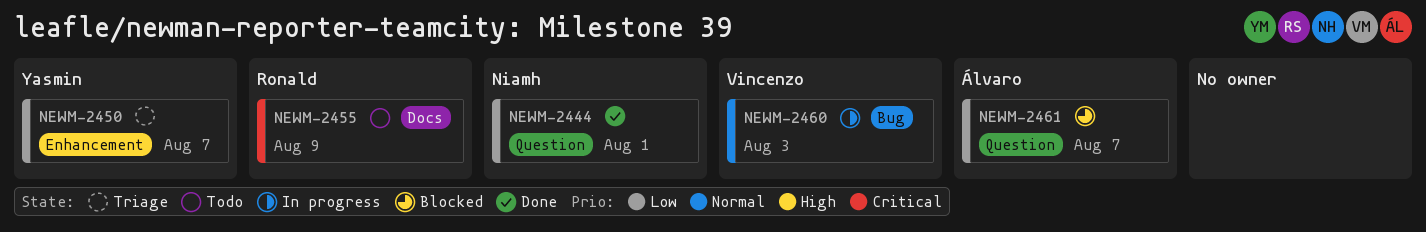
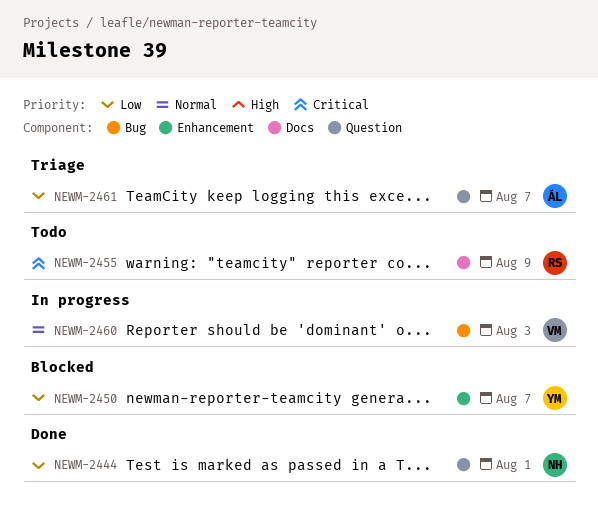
NEWM-2450, status: Triage -> Blocked
NEWM-2461, status: Blocked -> Triage

